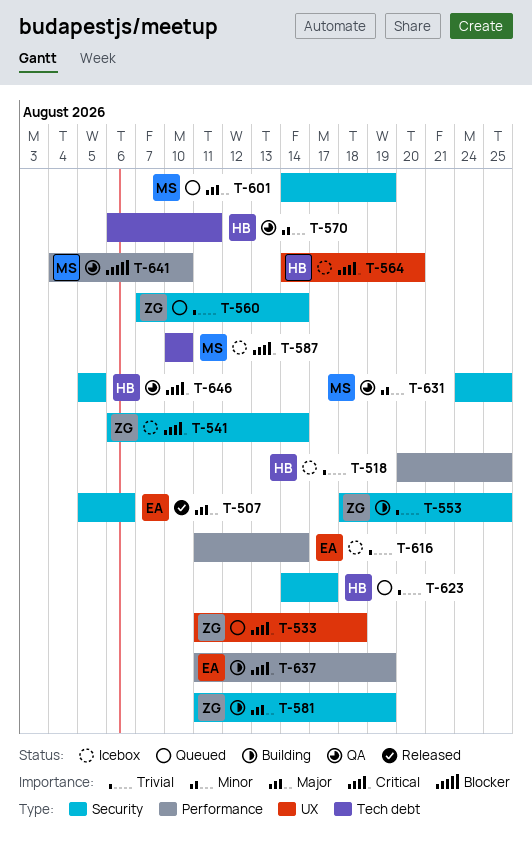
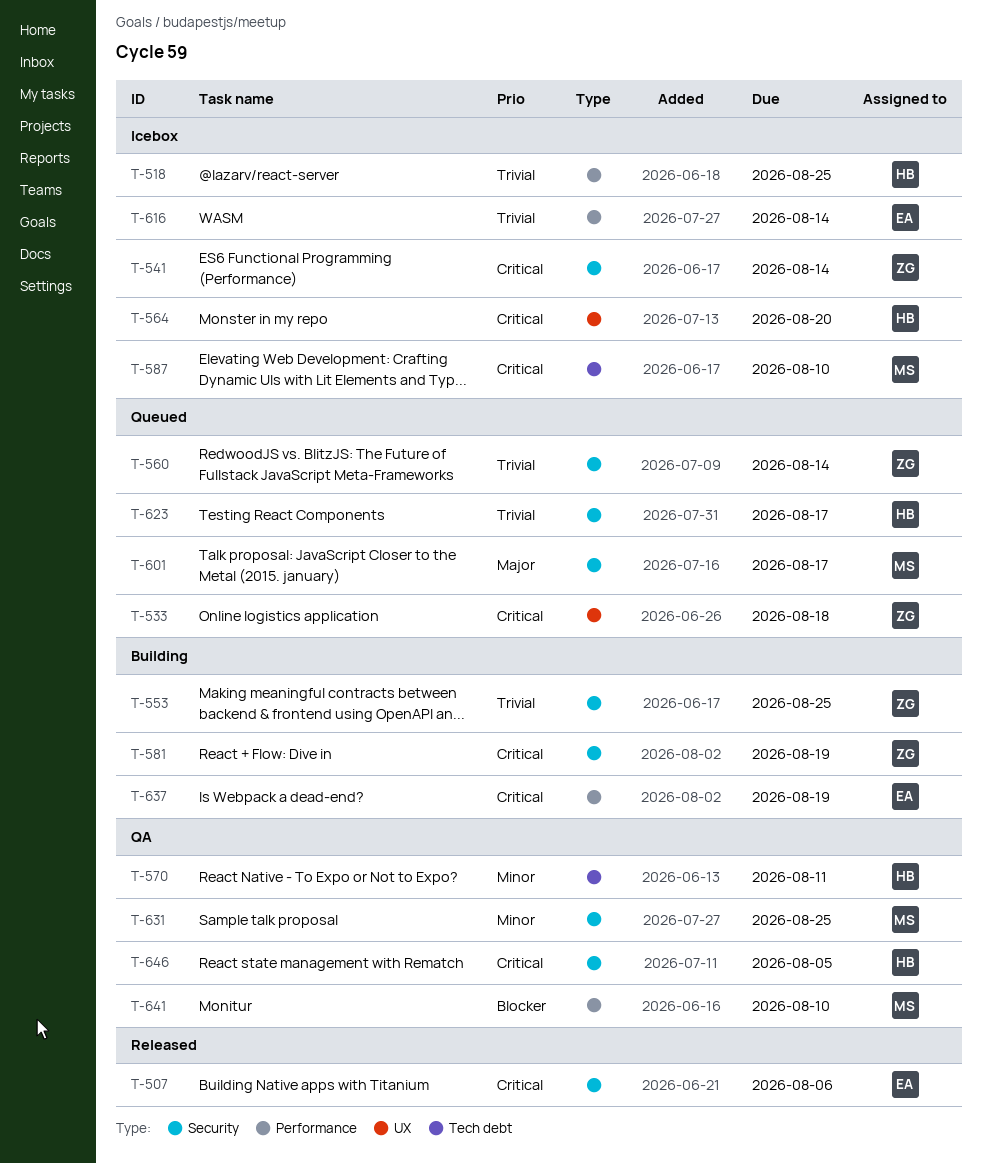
T-507, priority: Major -> Critical
T-581, priority: Major -> Critical
T-601, due: Aug 19 -> Aug 17

